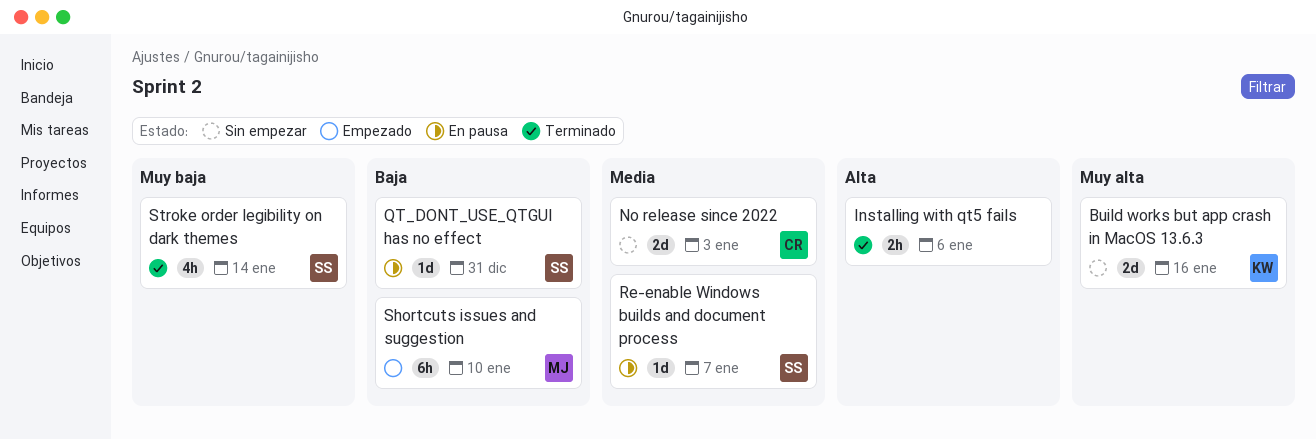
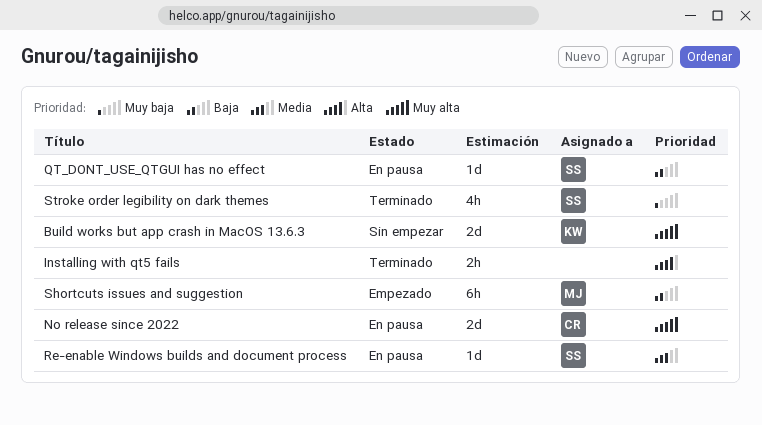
No release since 2022, status: Sin empezar -> En pausa
No release since 2022, priority: Media -> Muy alta

